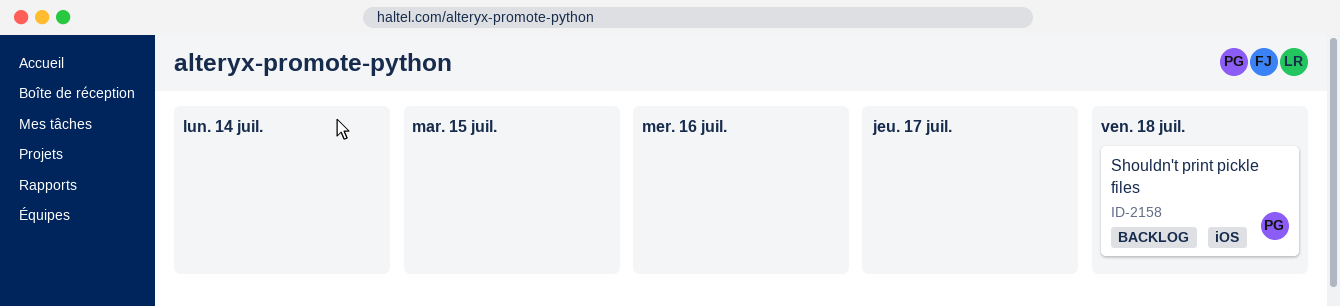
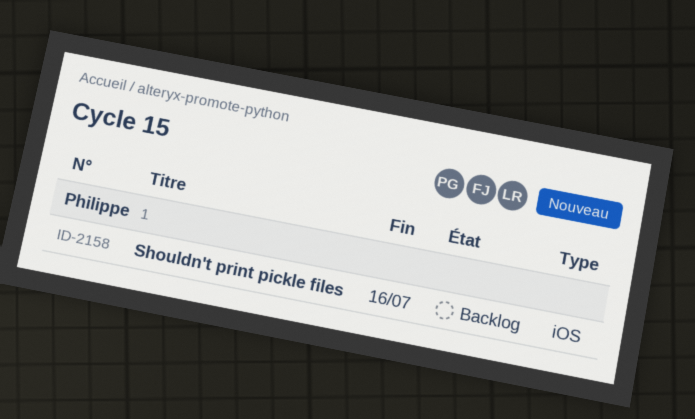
ID-2158, due: Jul 18 -> Jul 16

